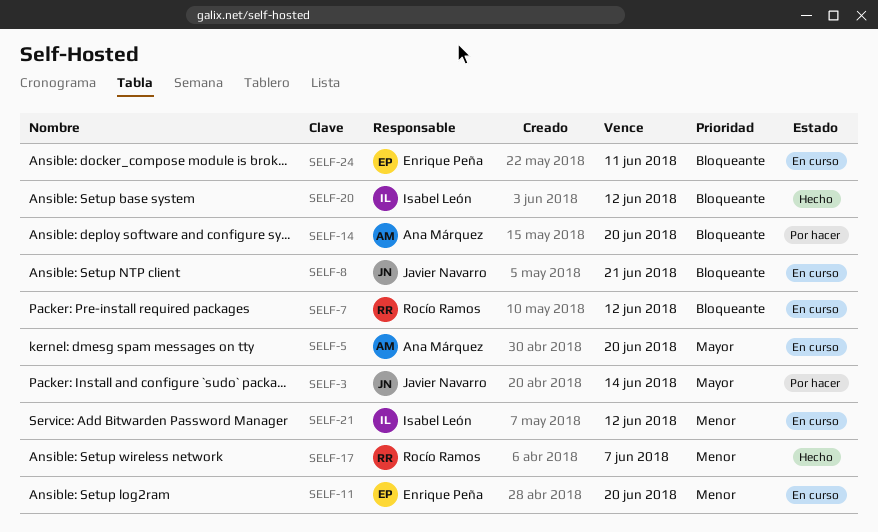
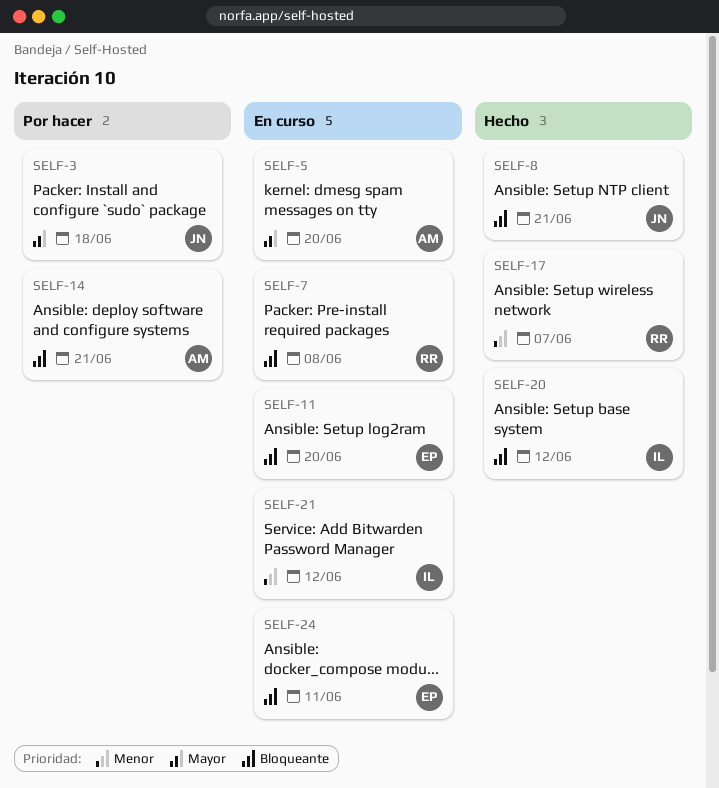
SELF-3, due: Jun 14 -> Jun 18
SELF-7, due: Jun 12 -> Jun 8
SELF-8, status: En curso -> Hecho
SELF-11, priority: Menor -> Bloqueante
SELF-14, due: Jun 20 -> Jun 21

